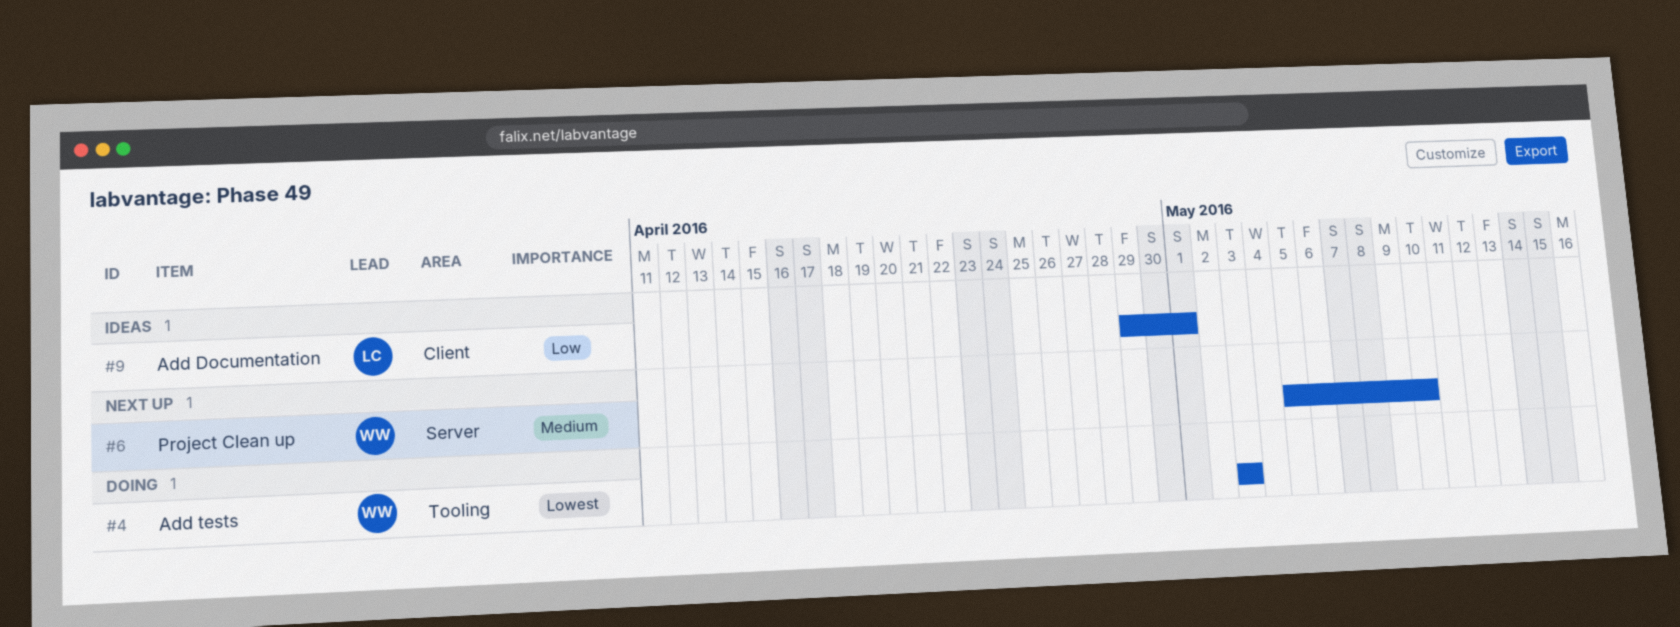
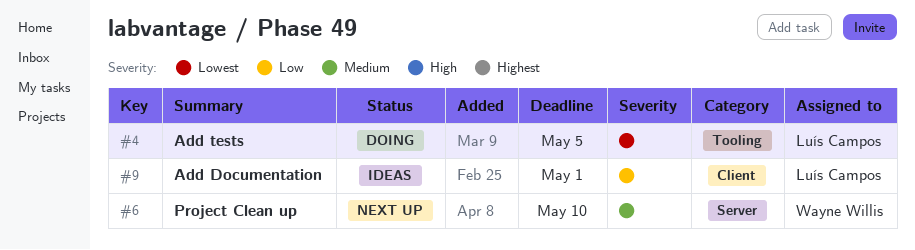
#4, owner: Wayne Willis -> Luís Campos
#4, due: May 3 -> May 5

